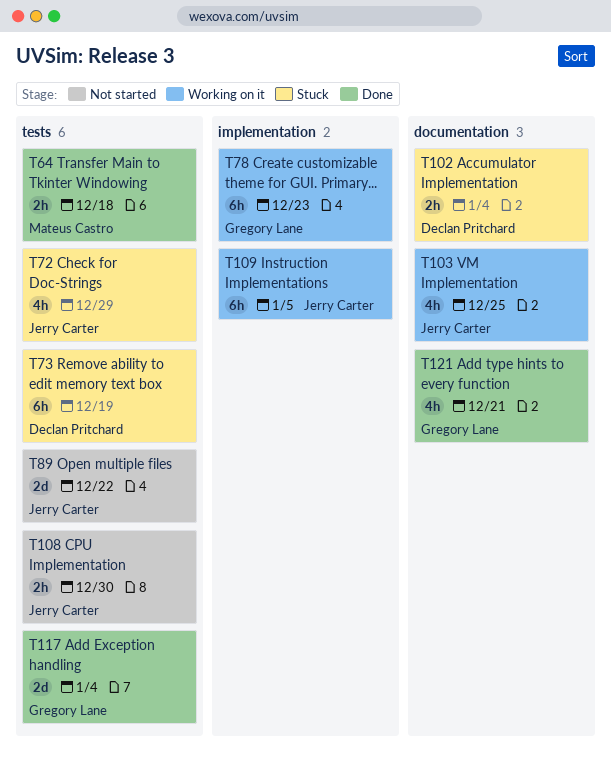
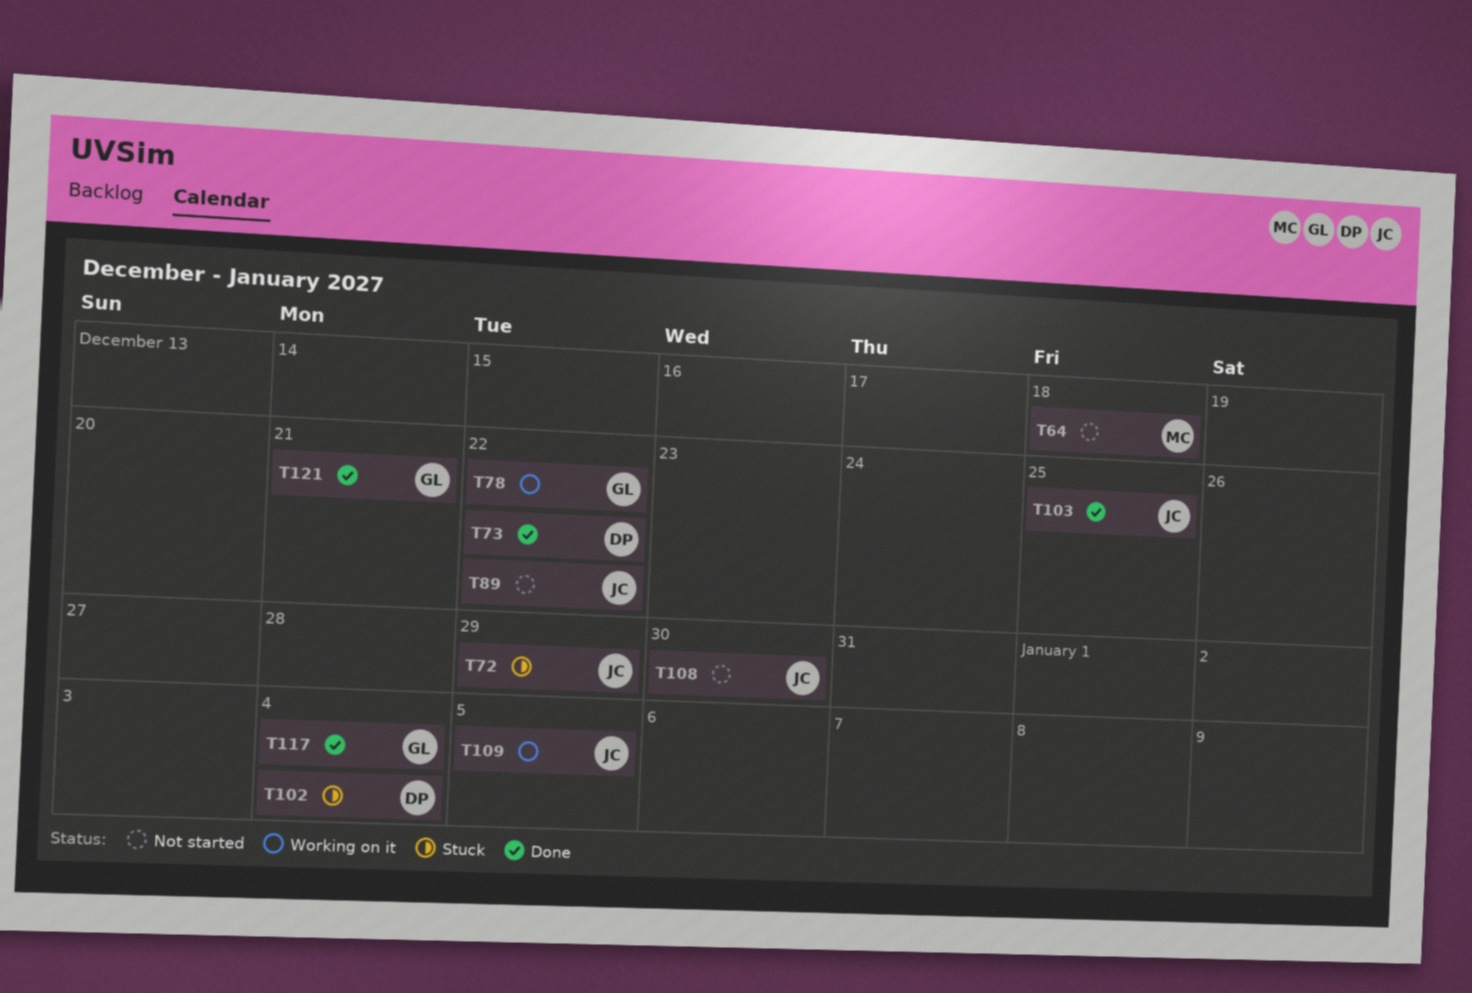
T64, status: Done -> Not started
T73, status: Stuck -> Done
T73, due: Dec 19 -> Dec 22
T78, due: Dec 23 -> Dec 22
T103, status: Working on it -> Done

